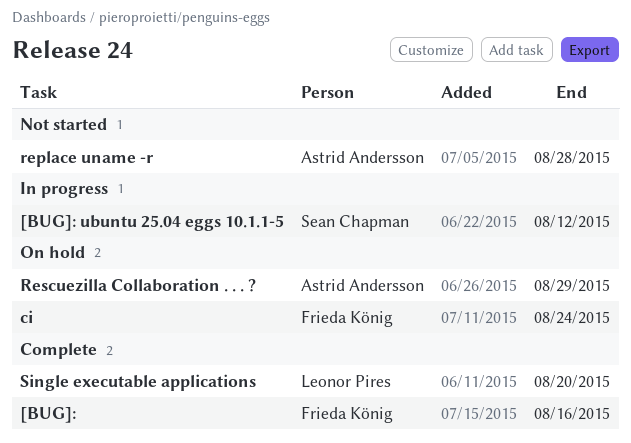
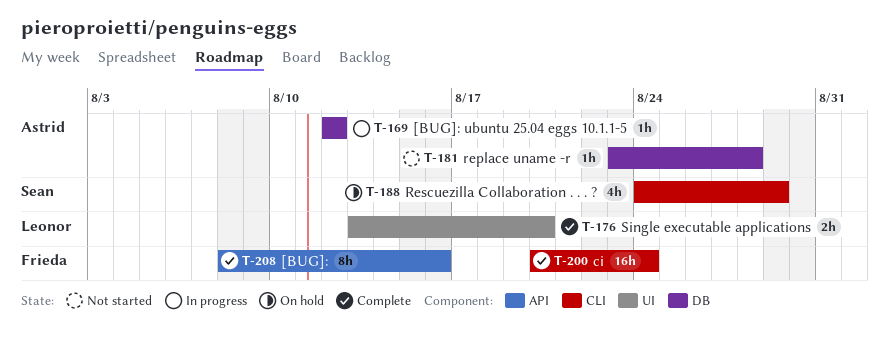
[BUG]: ubuntu 25.04 eggs 10.1.1-5, owner: Sean Chapman -> Astrid Andersson
ci, status: On hold -> Complete
Rescuezilla Collaboration . . . ?, owner: Astrid Andersson -> Sean Chapman

